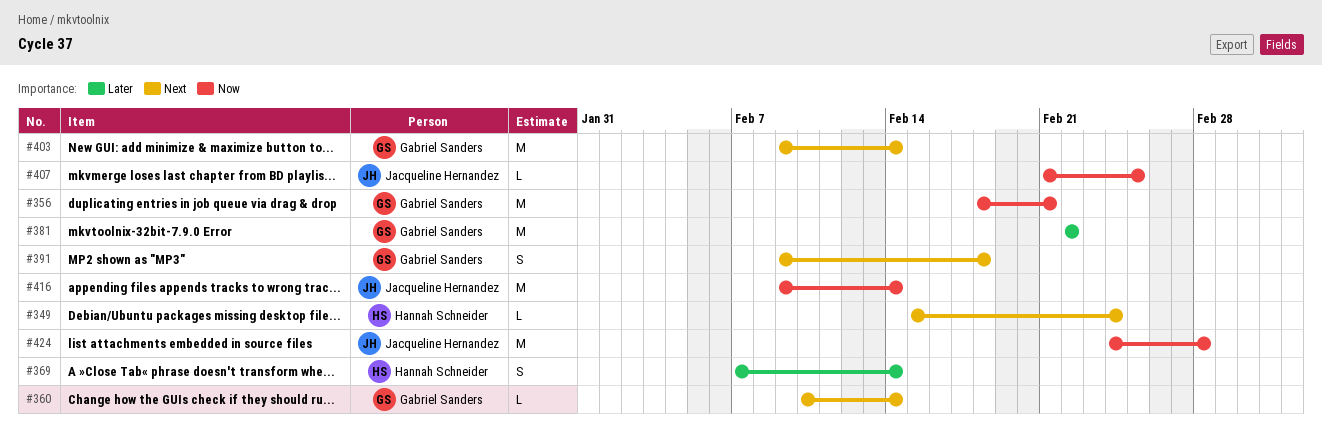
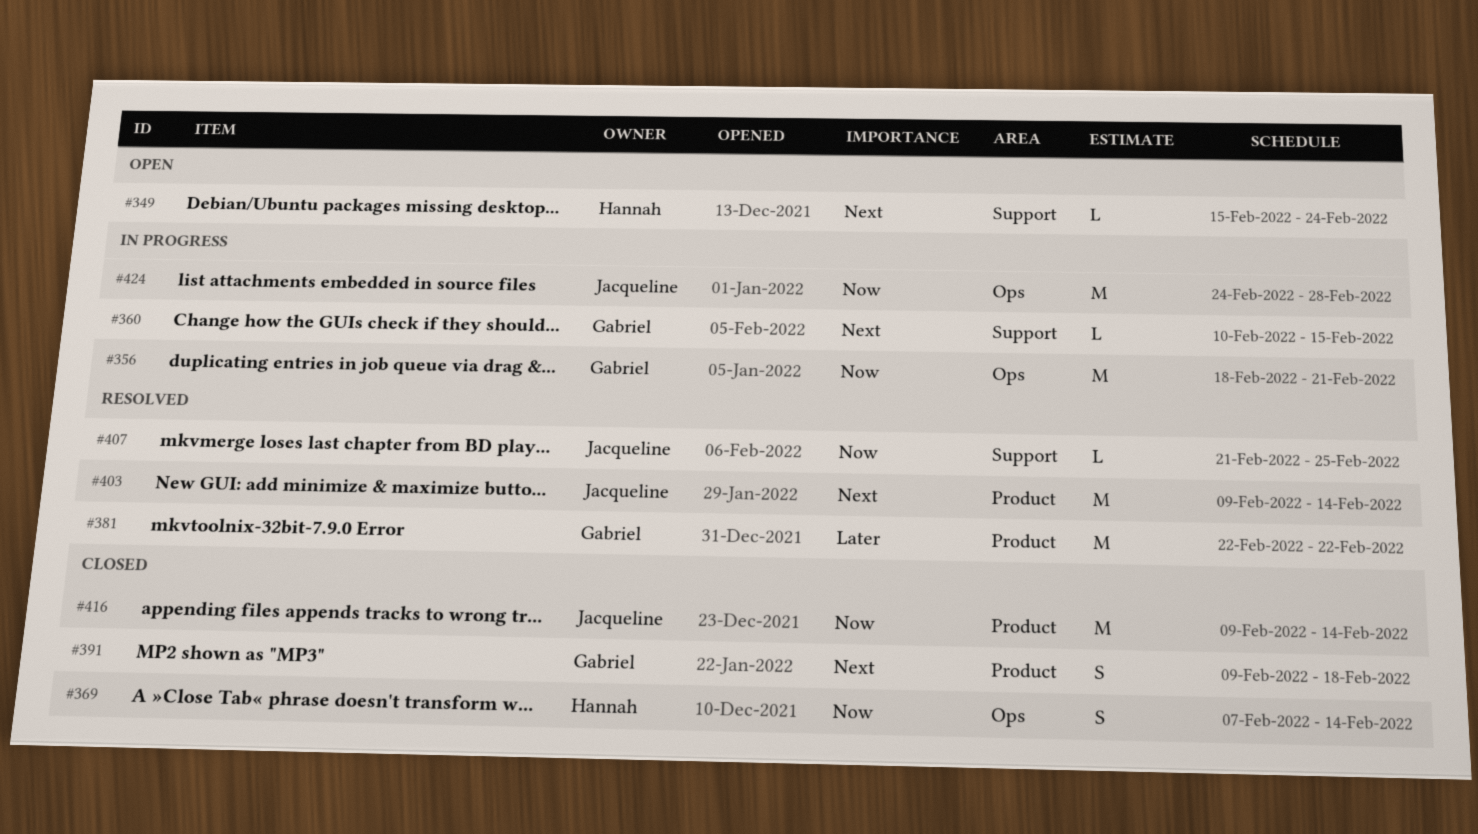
#360, due: Feb 14 -> Feb 15
#369, priority: Later -> Now
#403, owner: Gabriel Sanders -> Jacqueline Hernandez

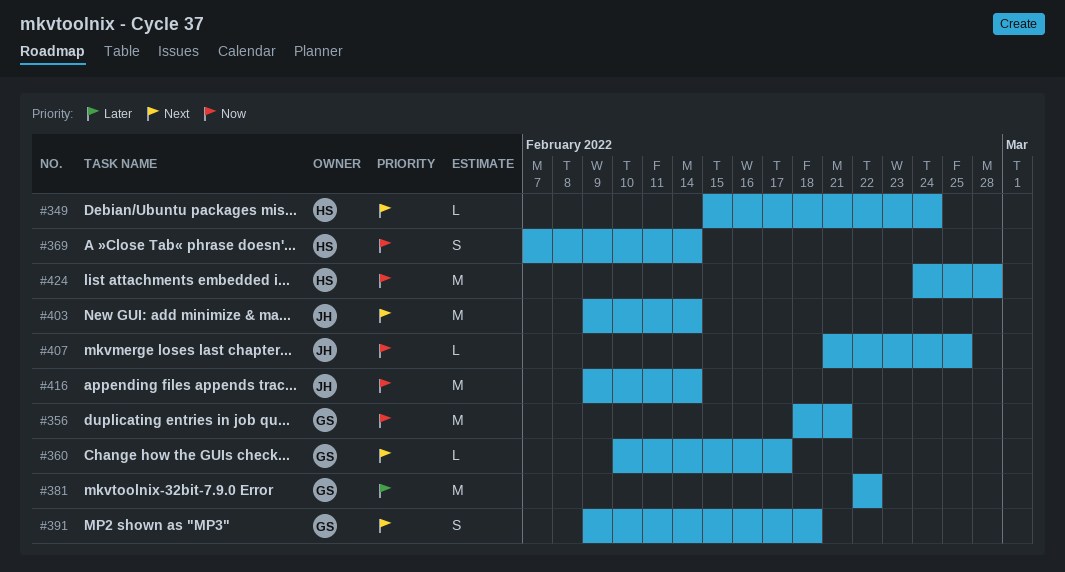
#360, due: Feb 15 -> Feb 17
#424, owner: Jacqueline -> Hannah

